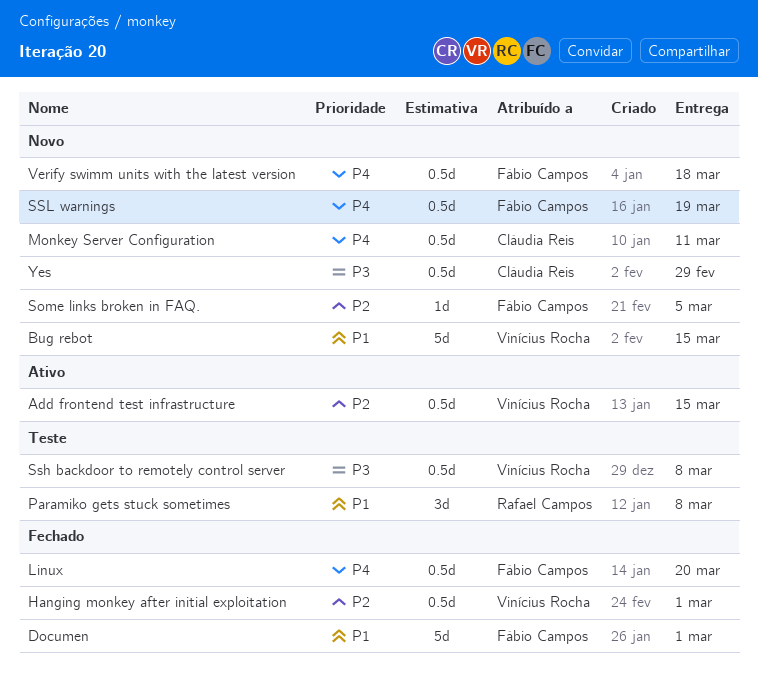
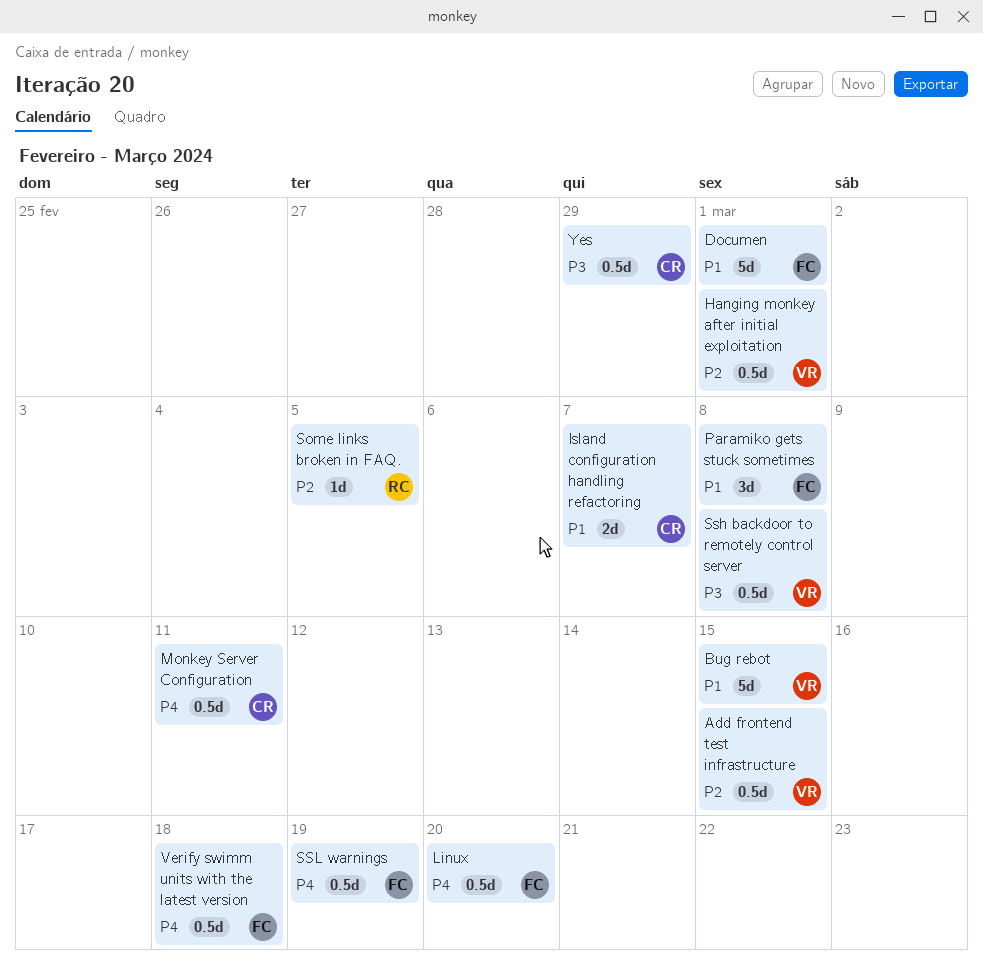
Island configuration handling refactoring: none -> present
Paramiko gets stuck sometimes, owner: Rafael Campos -> Fábio Campos
Some links broken in FAQ., owner: Fábio Campos -> Rafael Campos

